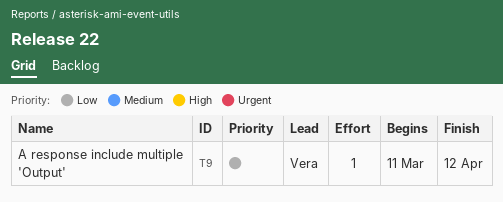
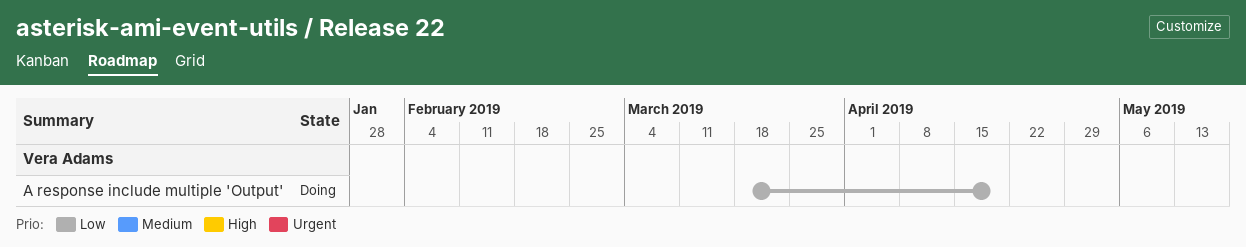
A response include multiple 'Output', start: Mar 11 -> Mar 18
A response include multiple 'Output', due: Apr 12 -> Apr 19

